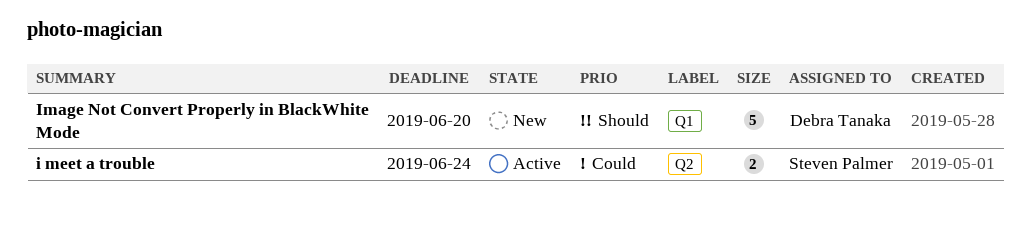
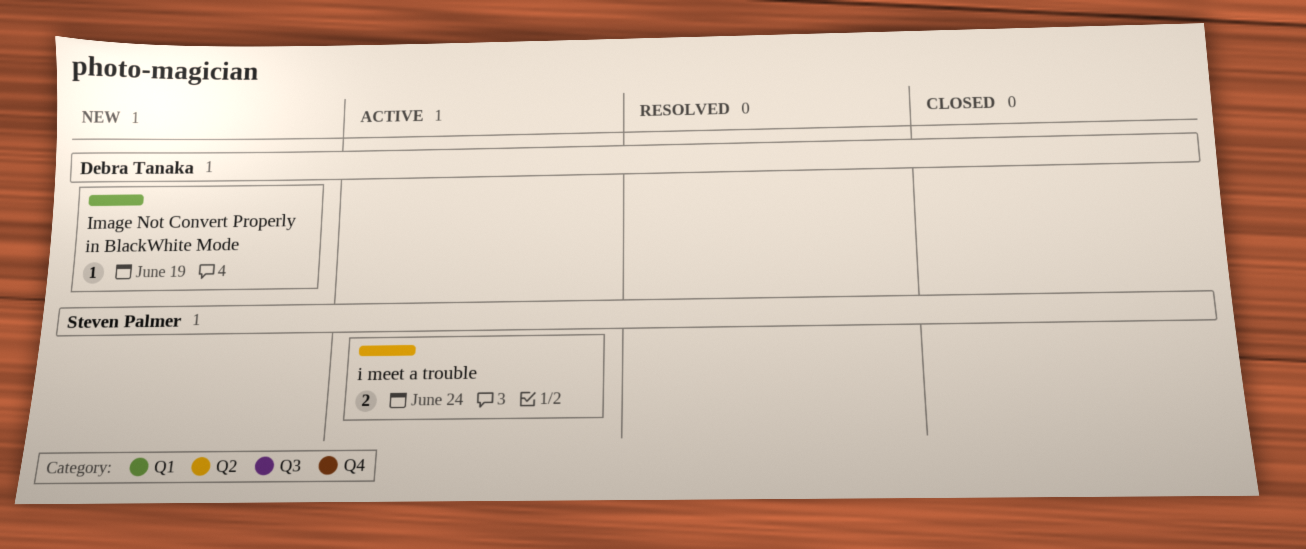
Image Not Convert Properly in BlackWhite Mode, estimate: 5 -> 1
Image Not Convert Properly in BlackWhite Mode, due: Jun 20 -> Jun 19

